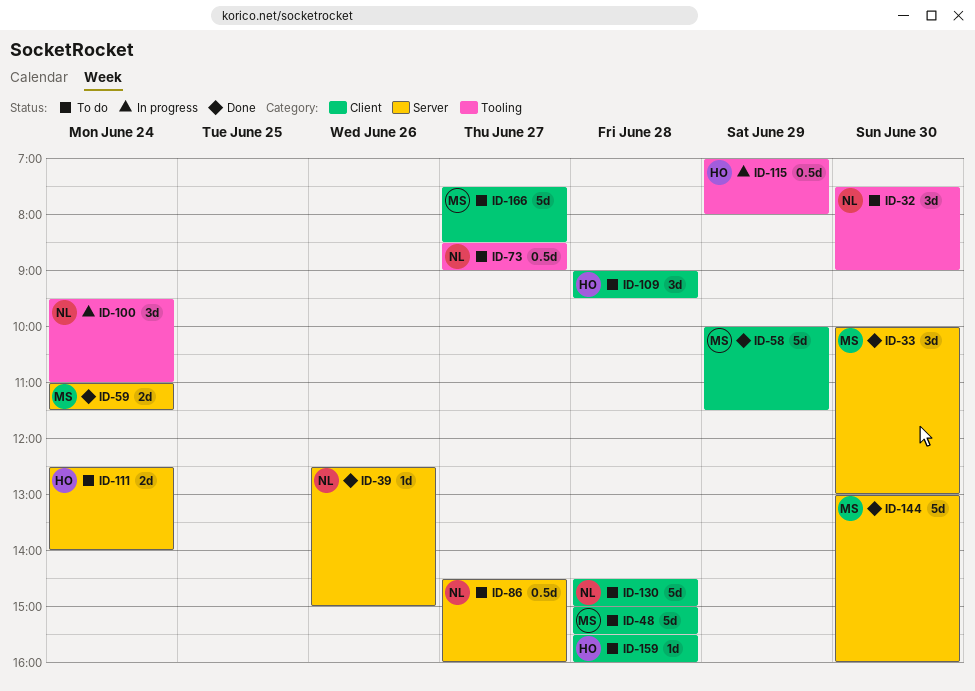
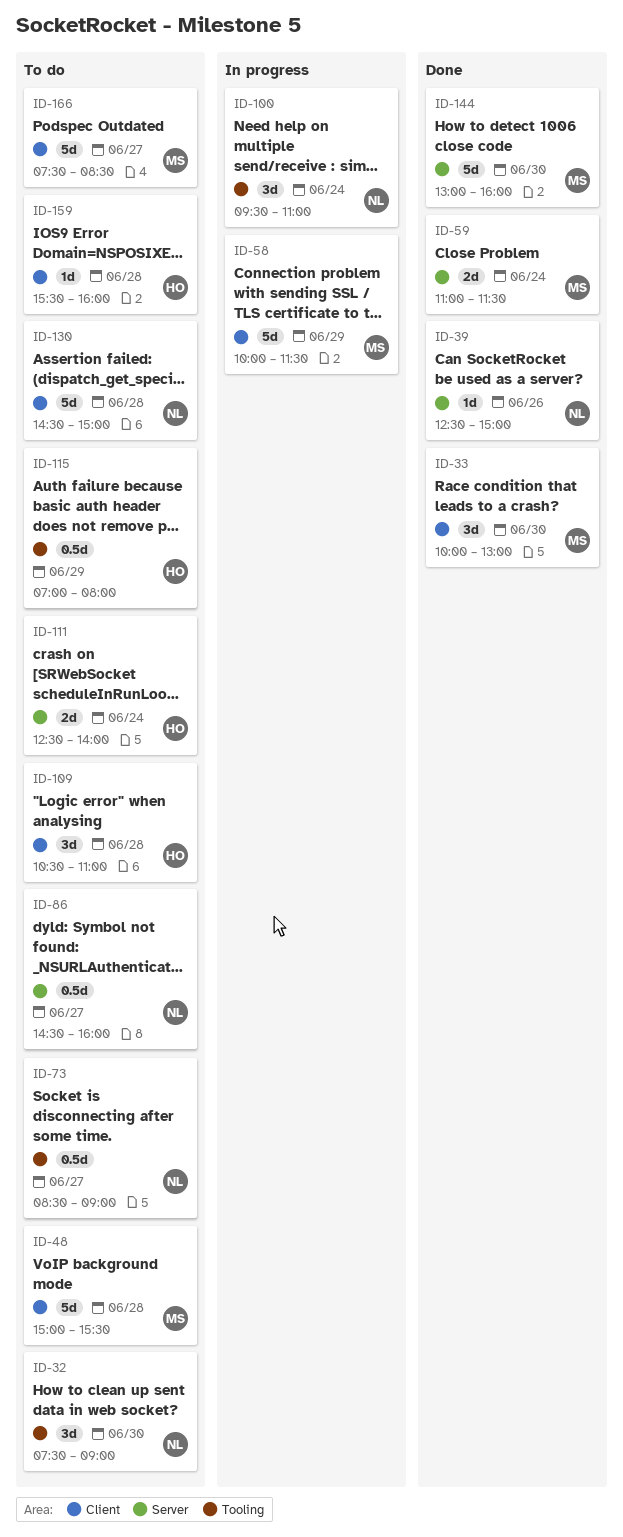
ID-33, label: Server -> Client
ID-58, status: Done -> In progress
ID-109, begins: 09:00 -> 10:30
ID-109, ends: 09:30 -> 11:00
ID-115, status: In progress -> To do

